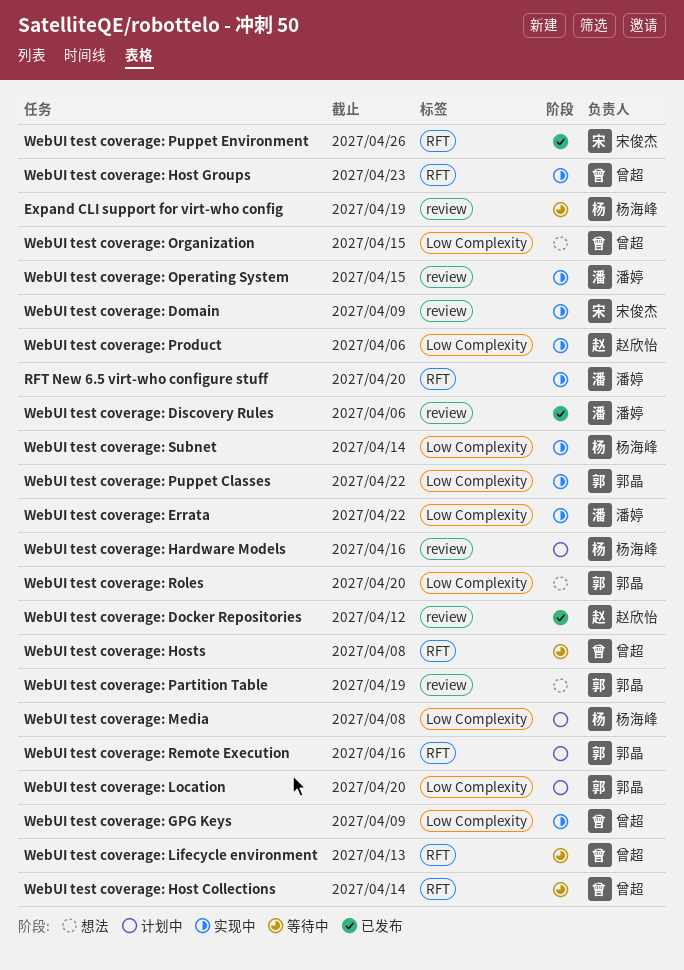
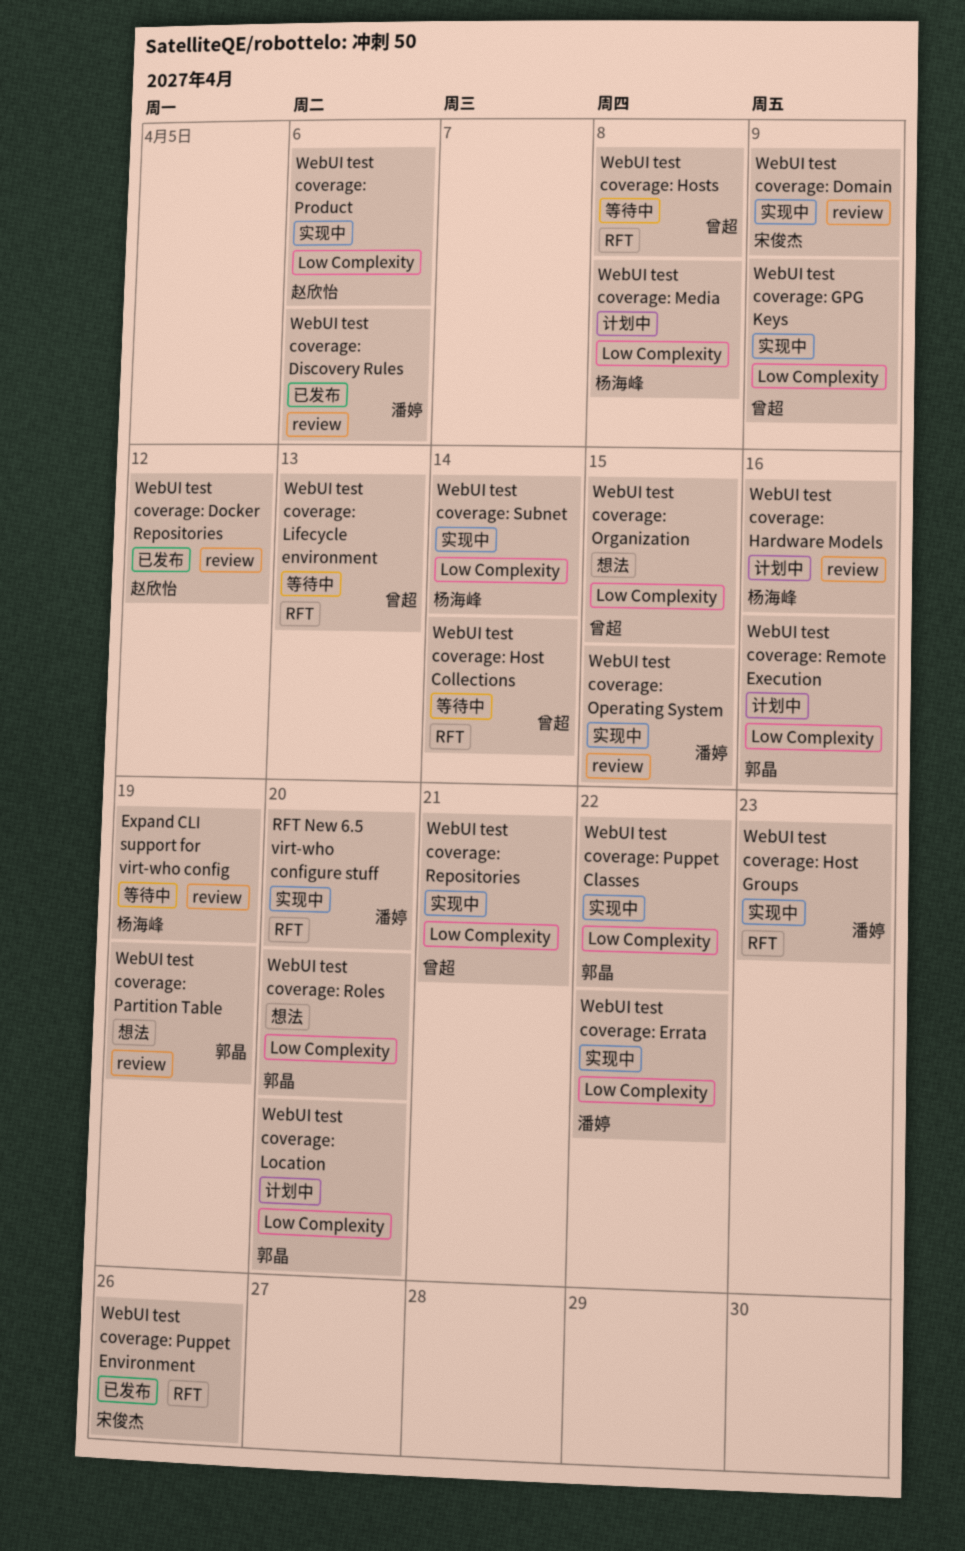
WebUI test coverage: Host Groups, owner: 曾超 -> 潘婷
WebUI test coverage: Remote Execution, label: RFT -> Low Complexity
WebUI test coverage: Repositories: none -> present

